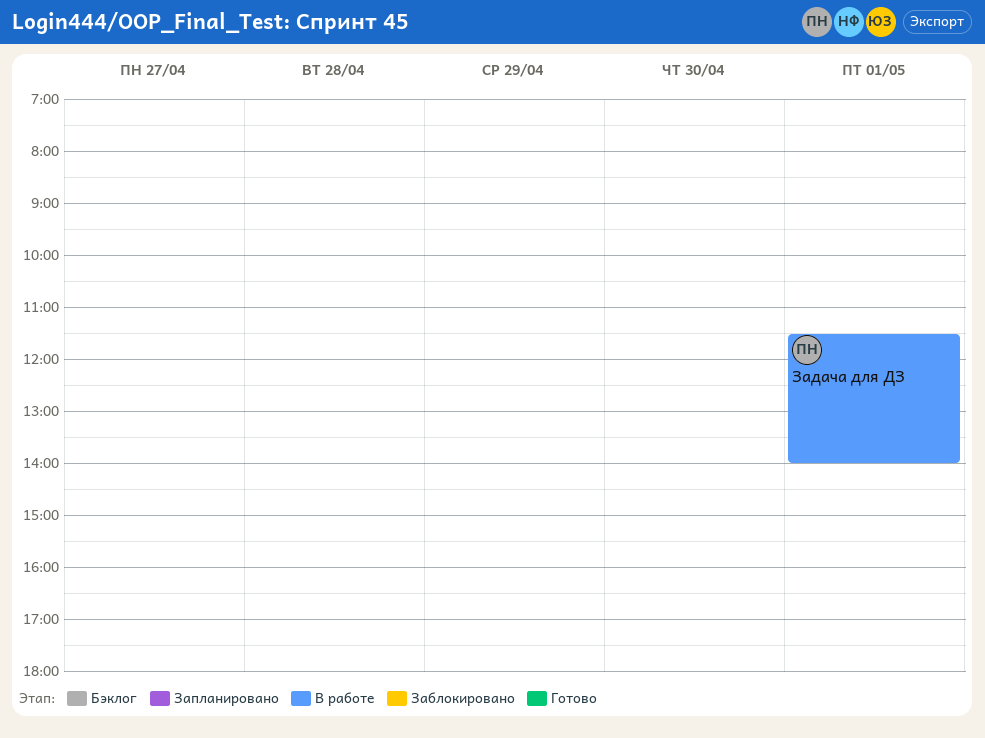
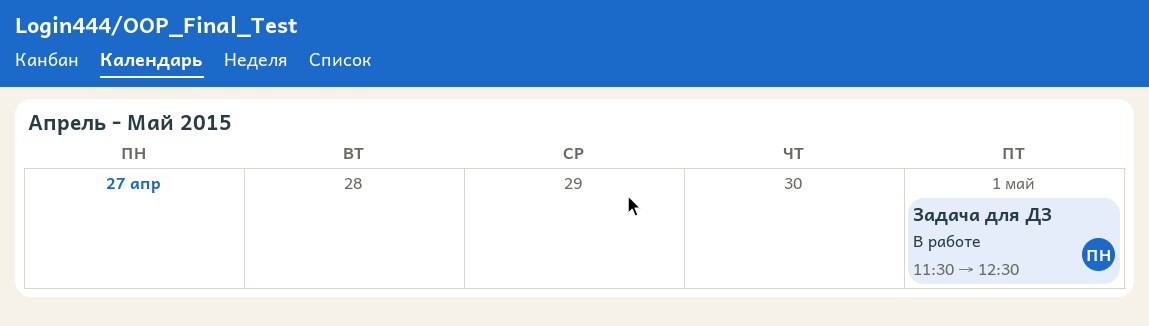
Задача для ДЗ, ends: 14:00 -> 12:30

